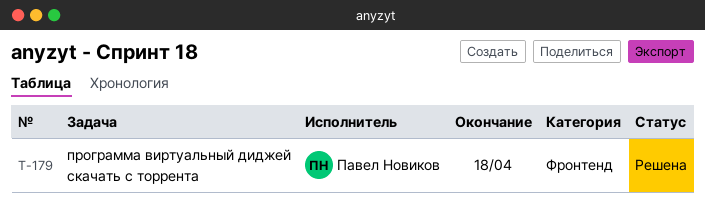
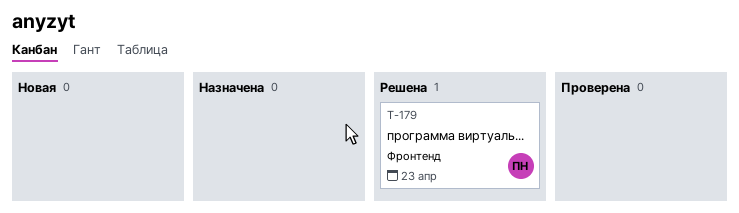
T-179, due: Apr 18 -> Apr 23

